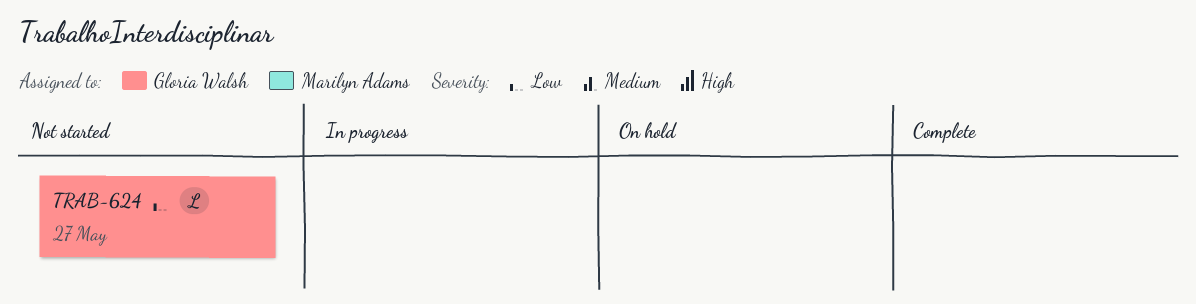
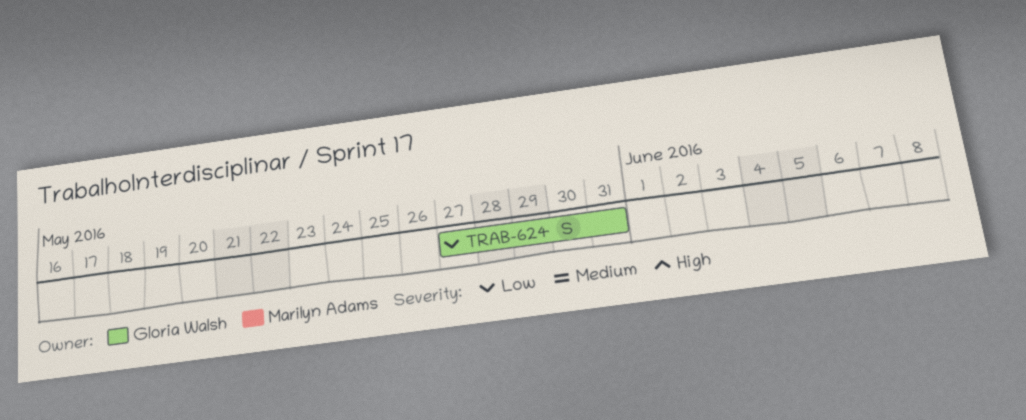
TRAB-624, estimate: L -> S
TRAB-624, due: May 27 -> May 31

